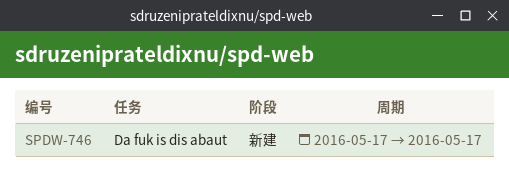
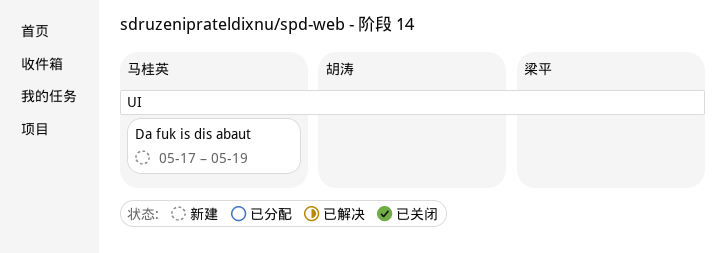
Da fuk is dis abaut, due: May 17 -> May 19

